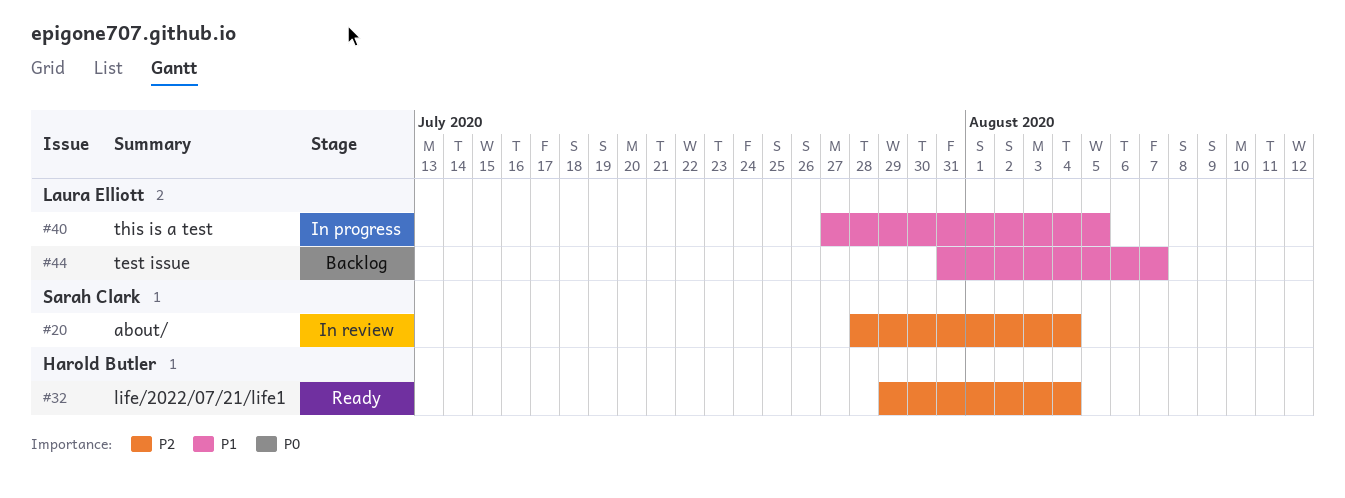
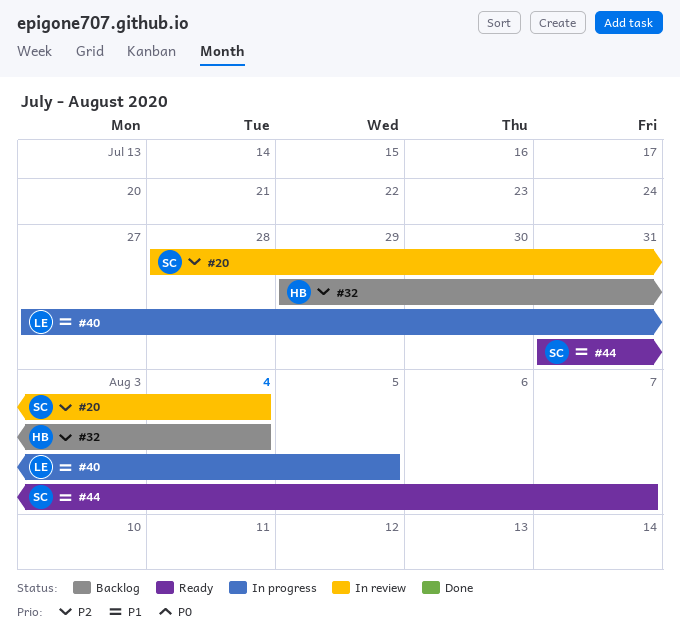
#32, status: Ready -> Backlog
#44, status: Backlog -> Ready
#44, owner: Laura Elliott -> Sarah Clark

